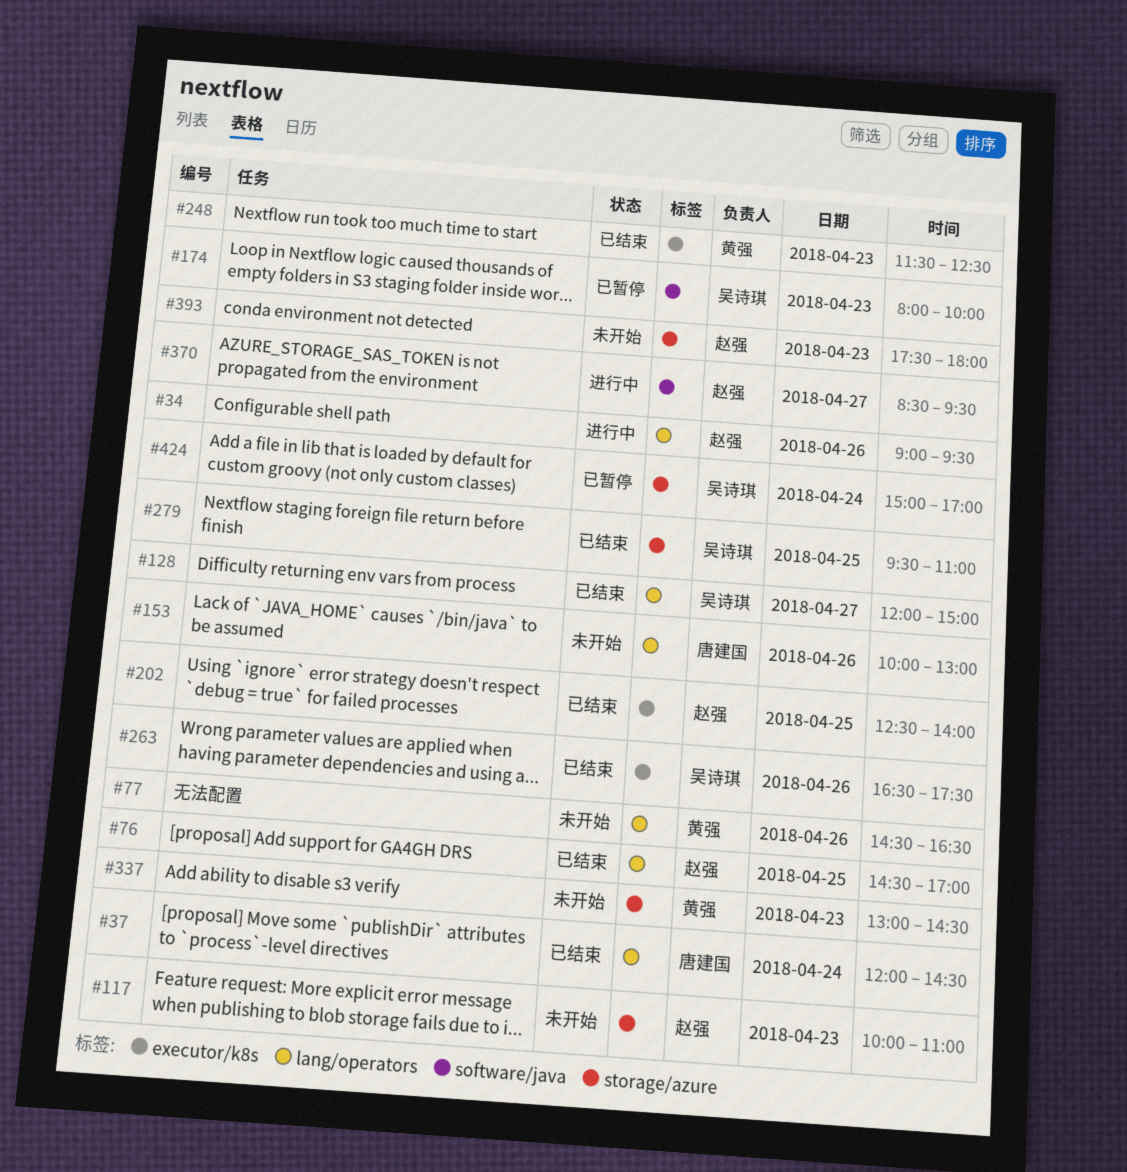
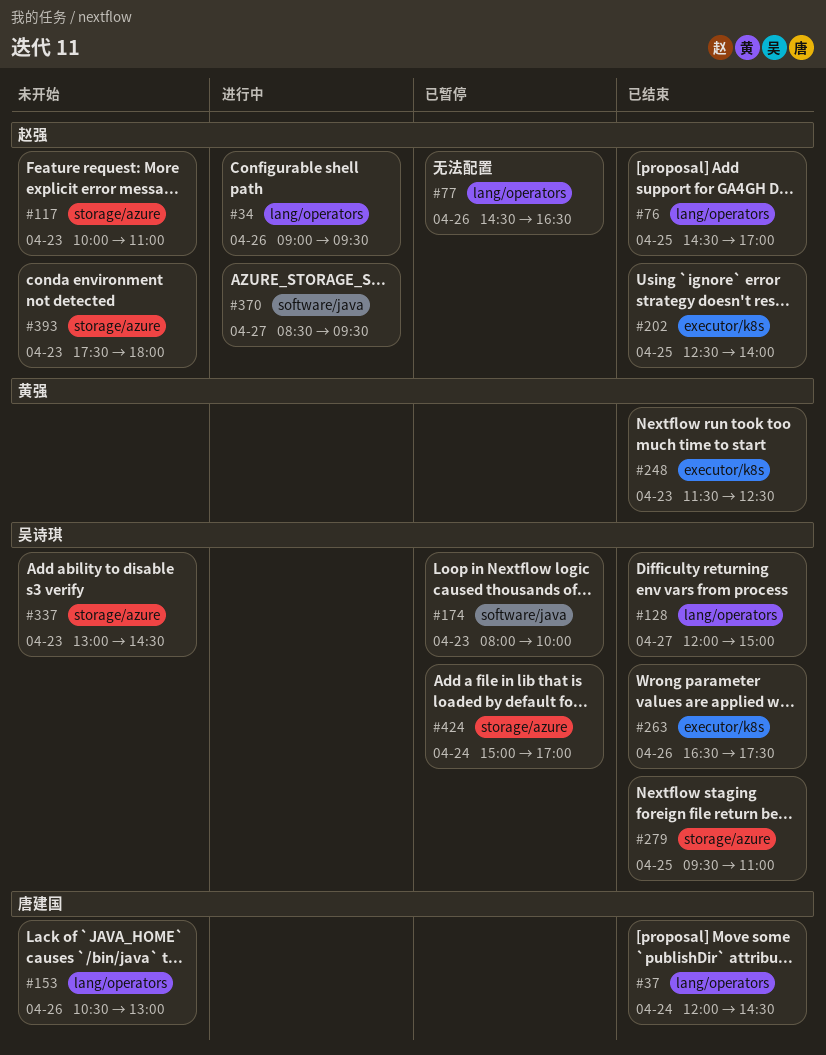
#77, status: 未开始 -> 已暂停
#77, owner: 黄强 -> 赵强
#153, begins: 10:00 -> 10:30
#337, owner: 黄强 -> 吴诗琪

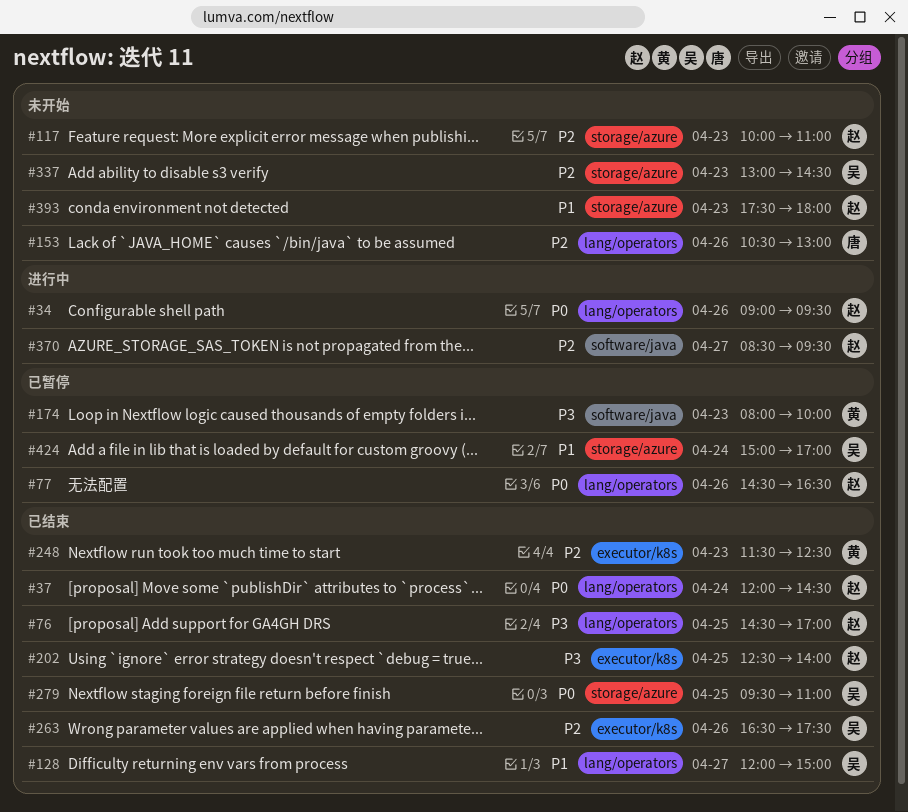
#37, owner: 唐建国 -> 赵强
#174, owner: 吴诗琪 -> 黄强

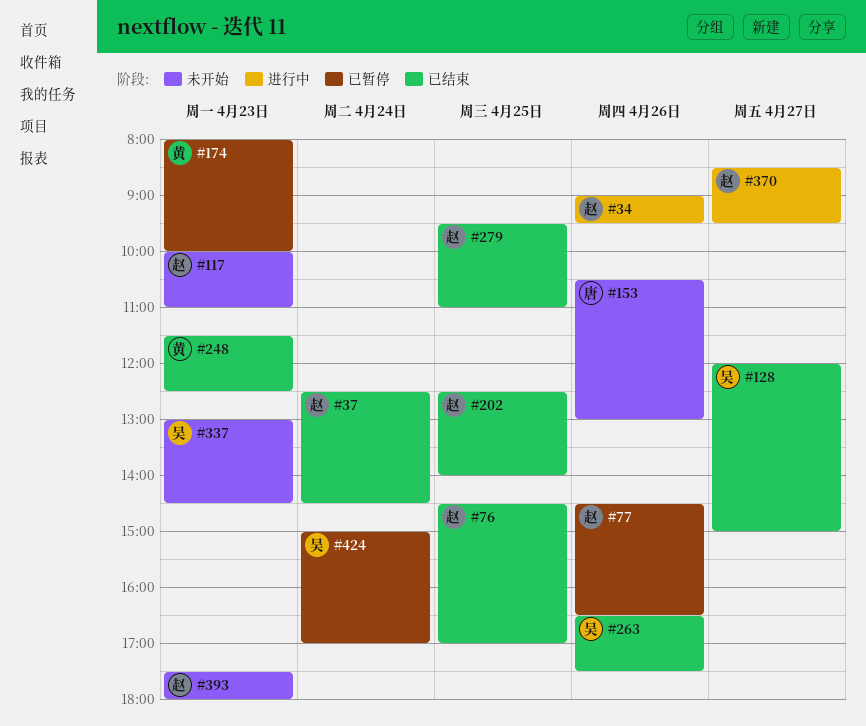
#37, begins: 12:00 -> 12:30
#279, owner: 吴 -> 赵

